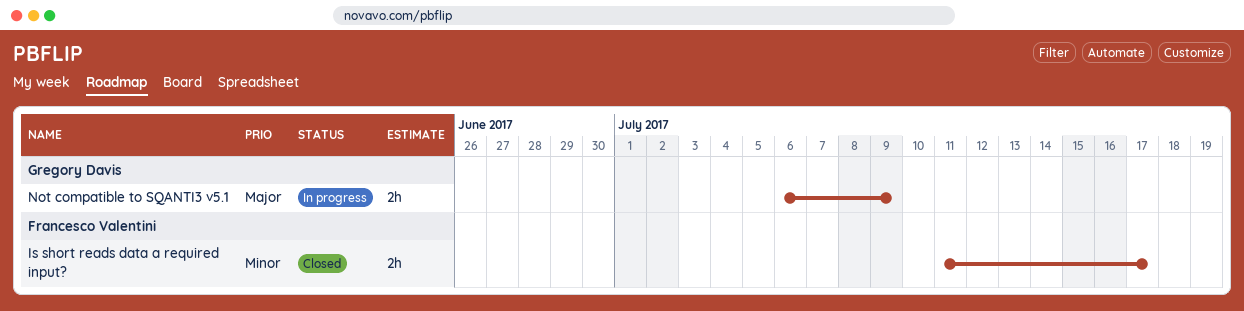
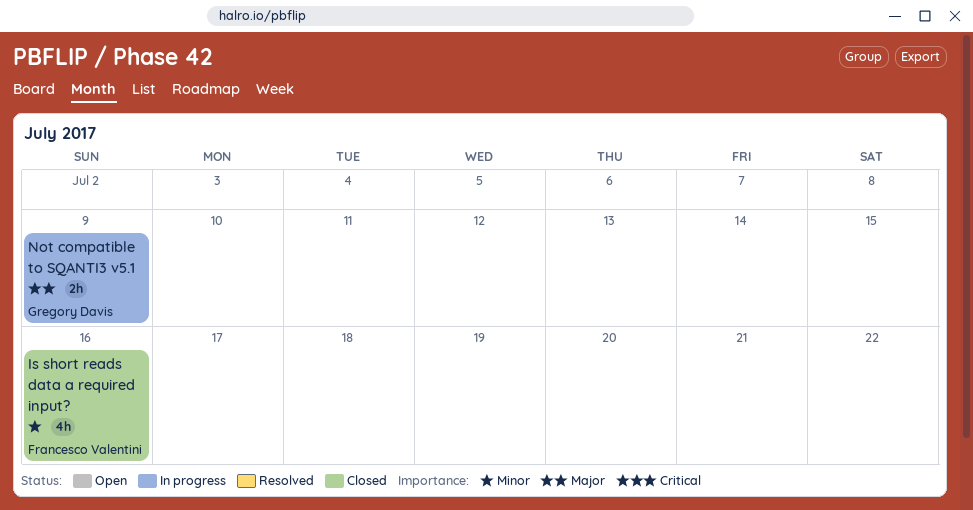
Is short reads data a required input?, estimate: 2h -> 4h
Is short reads data a required input?, due: Jul 17 -> Jul 16

